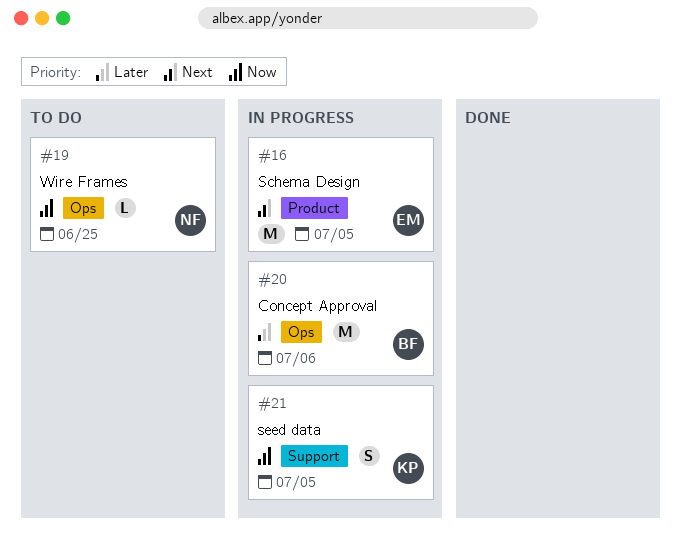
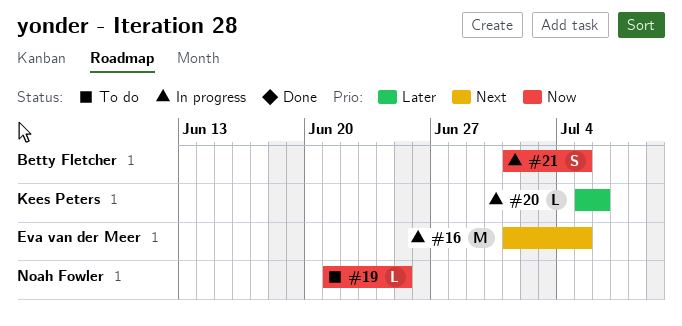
#20, owner: Betty Fletcher -> Kees Peters
#20, estimate: M -> L
#21, owner: Kees Peters -> Betty Fletcher

